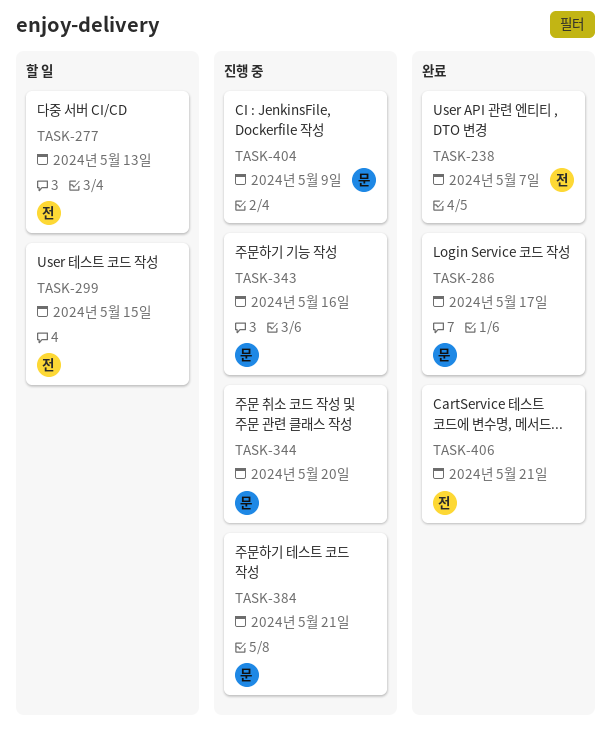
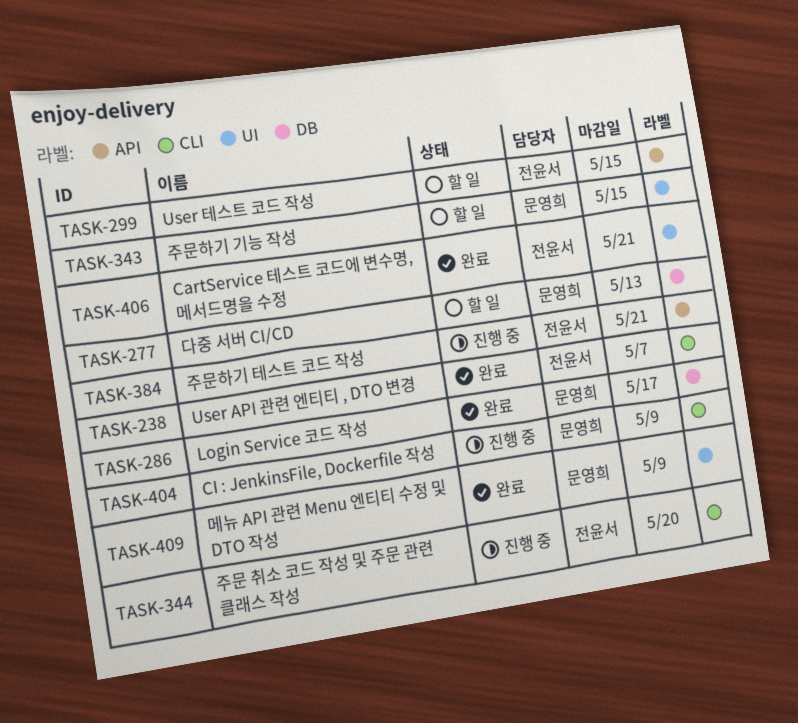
TASK-277, owner: 전윤서 -> 문영희
TASK-343, status: 진행 중 -> 할 일
TASK-343, due: May 16 -> May 15
TASK-344, owner: 문영희 -> 전윤서
TASK-384, owner: 문영희 -> 전윤서
TASK-409: none -> present

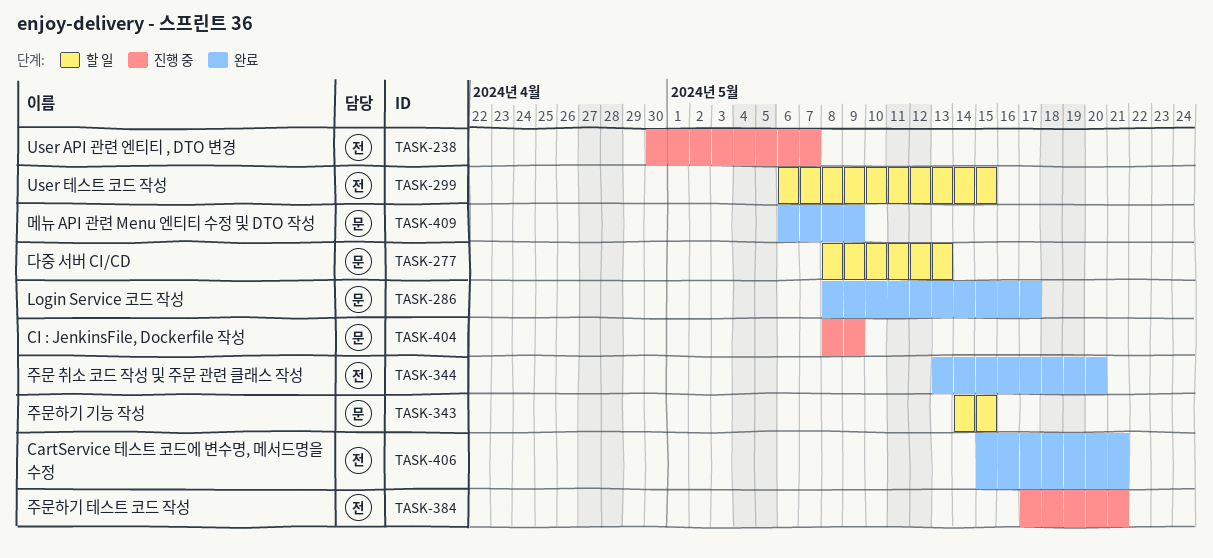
TASK-238, status: 완료 -> 진행 중
TASK-344, status: 진행 중 -> 완료

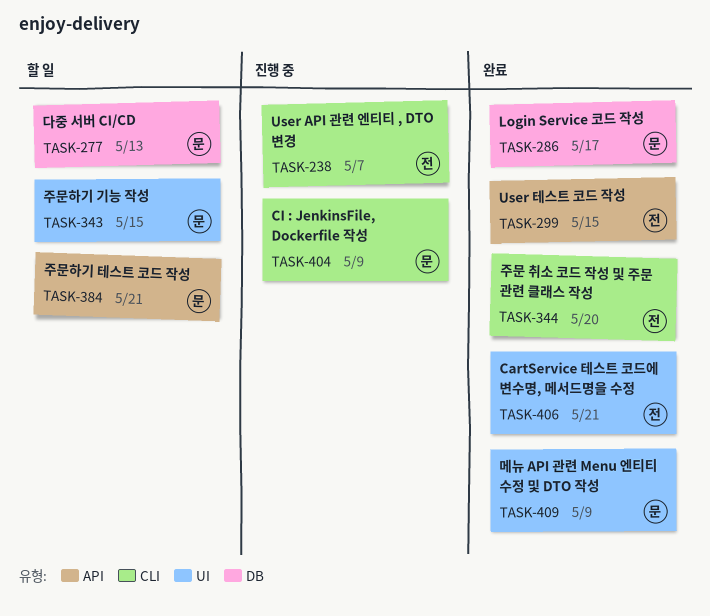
TASK-299, status: 할 일 -> 완료
TASK-384, status: 진행 중 -> 할 일
TASK-384, owner: 전 -> 문

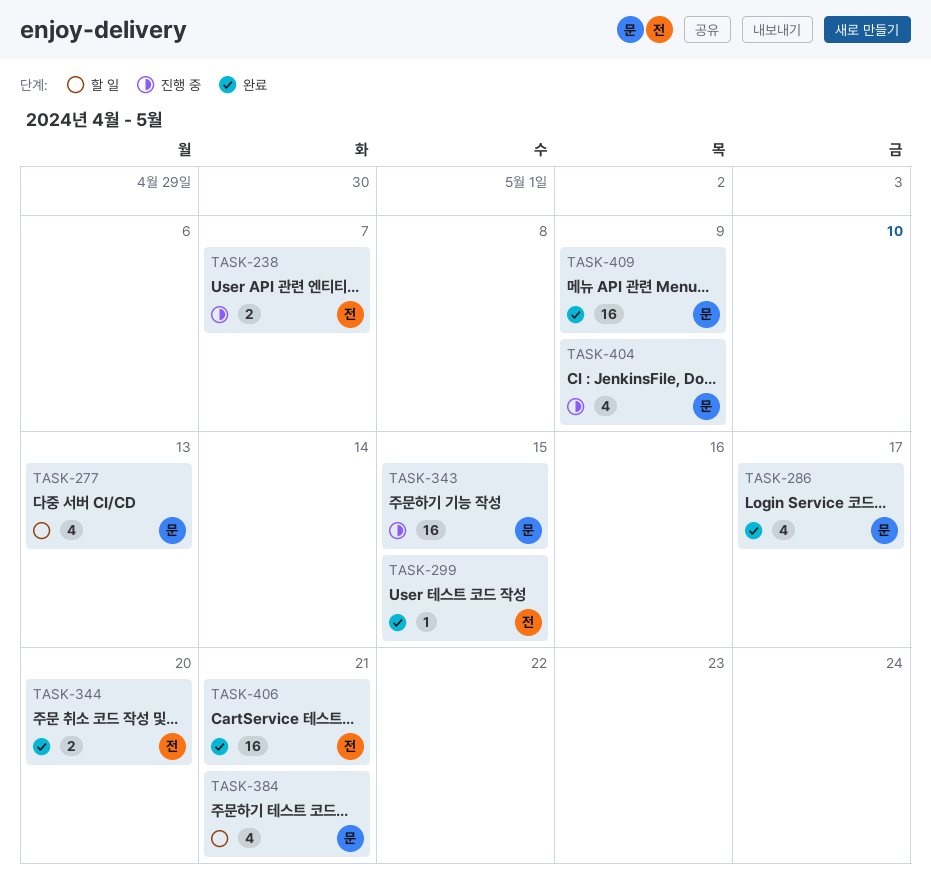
TASK-343, status: 할 일 -> 진행 중

